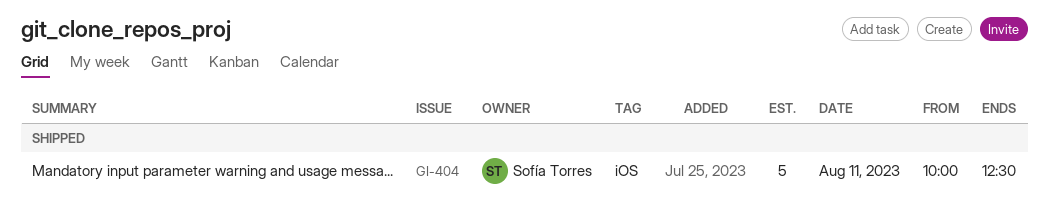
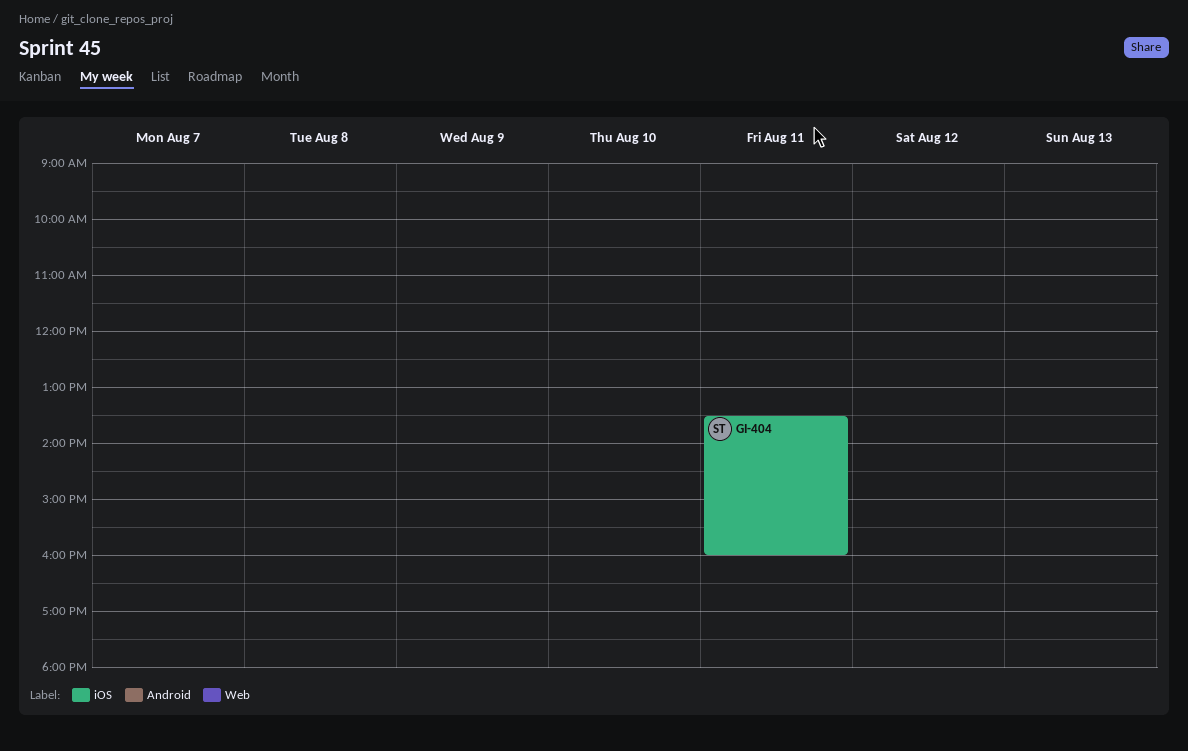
GI-404, begins: 10:00 -> 13:30
GI-404, ends: 12:30 -> 16:00

